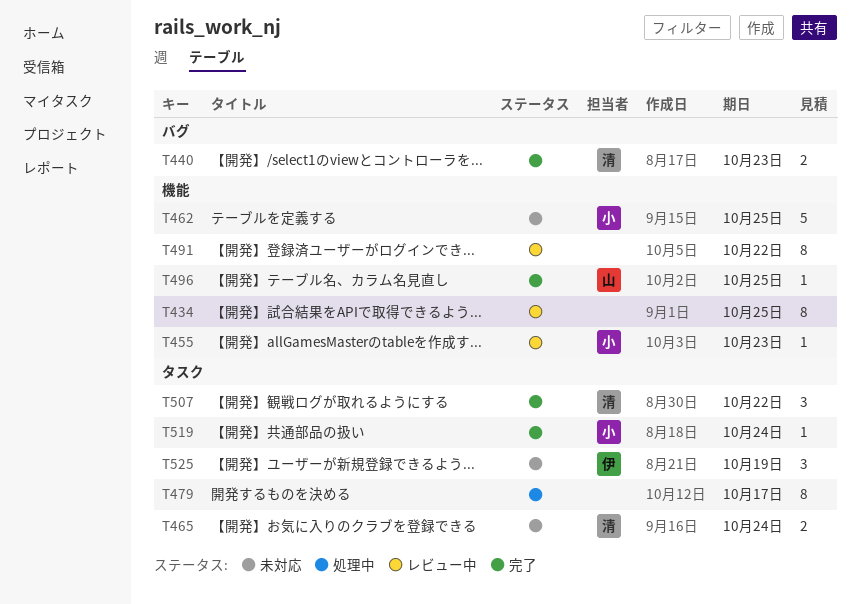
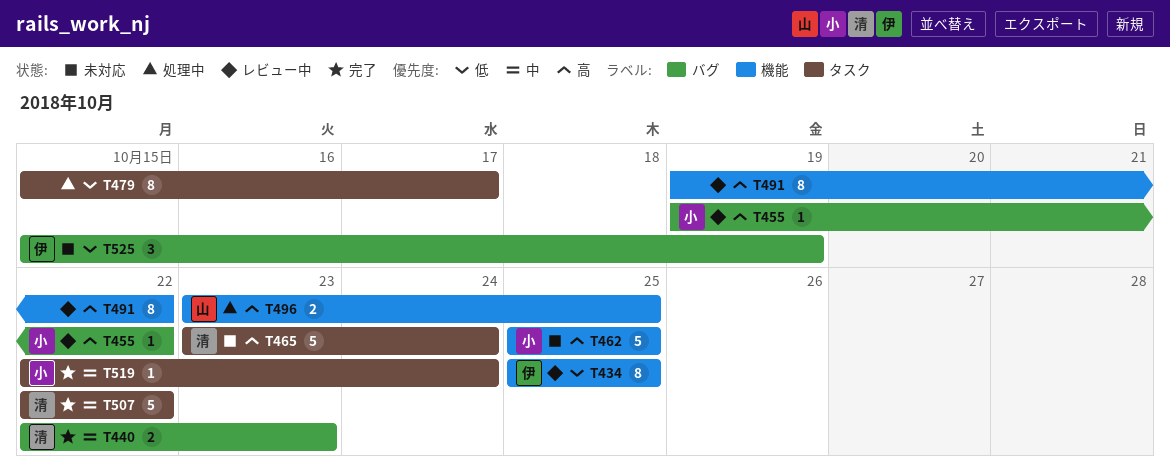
T434, owner: none -> 伊
T455, label: 機能 -> バグ
T455, due: Oct 23 -> Oct 22
T465, estimate: 2 -> 5
T496, status: 完了 -> 処理中
T496, estimate: 1 -> 2
T507, estimate: 3 -> 5
T525, label: タスク -> バグ

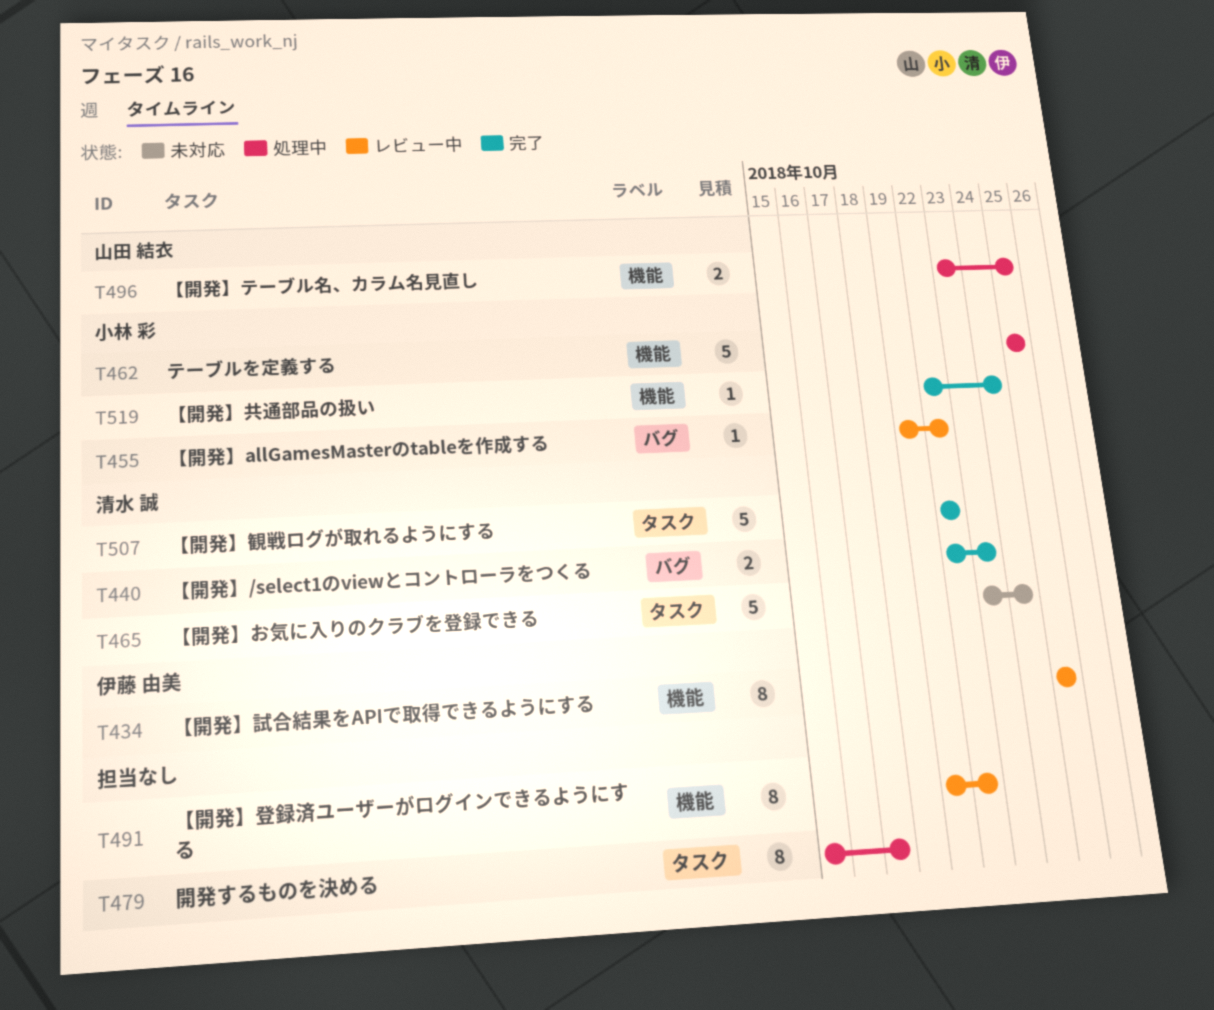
T462, status: 未対応 -> 処理中
T519, label: タスク -> 機能
T525: present -> none

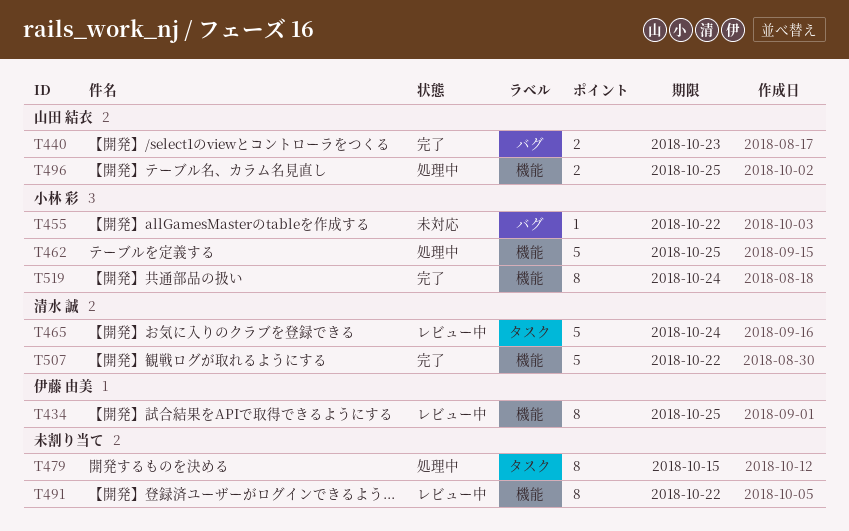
T440, owner: 清水 誠 -> 山田 結衣
T455, status: レビュー中 -> 未対応
T465, status: 未対応 -> レビュー中
T479, due: Oct 17 -> Oct 15
T507, label: タスク -> 機能
T519, estimate: 1 -> 8

